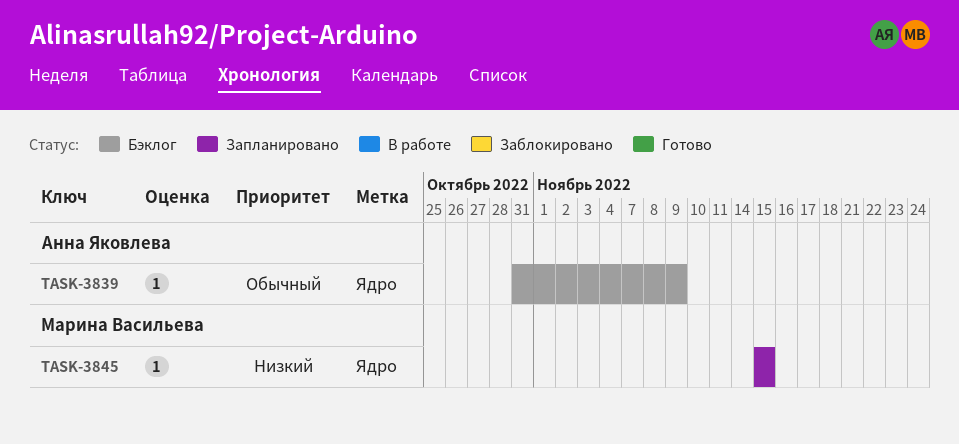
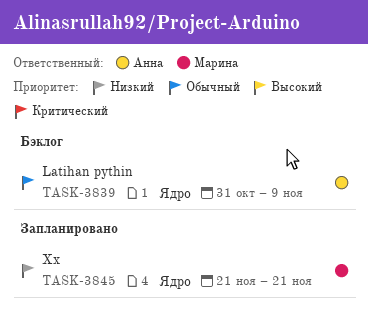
TASK-3845, start: Nov 15 -> Nov 21
TASK-3845, due: Nov 15 -> Nov 21

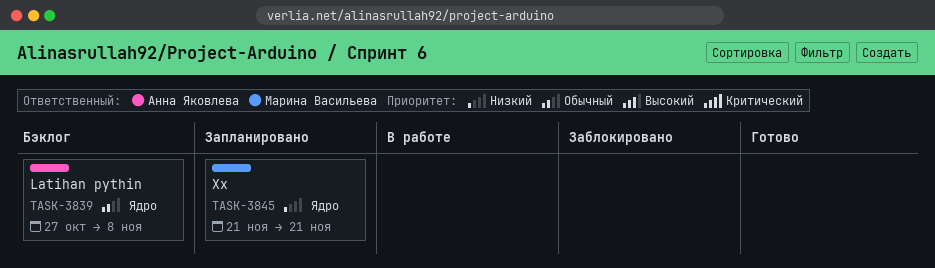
TASK-3839, start: Oct 31 -> Oct 27
TASK-3839, due: Nov 9 -> Nov 8

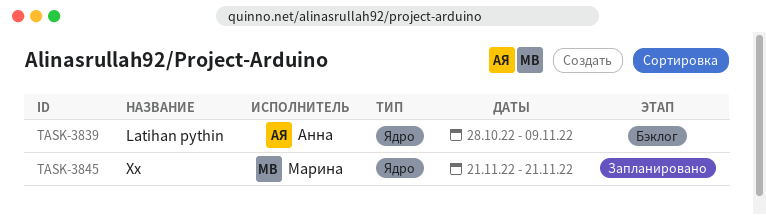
TASK-3839, start: Oct 27 -> Oct 28
TASK-3839, due: Nov 8 -> Nov 9

